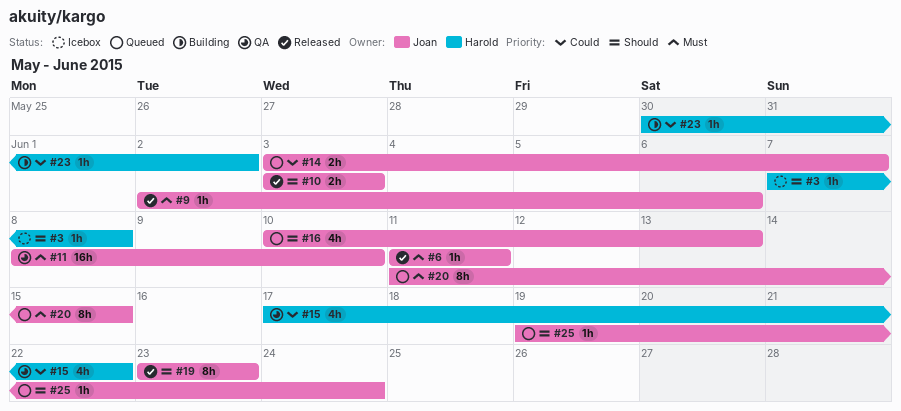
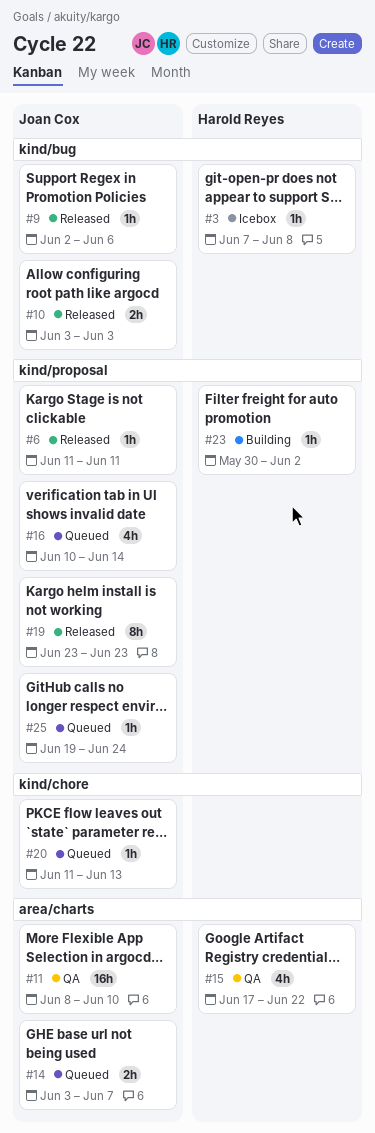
#16, due: Jun 13 -> Jun 14
#20, estimate: 8h -> 1h
#20, due: Jun 15 -> Jun 13

